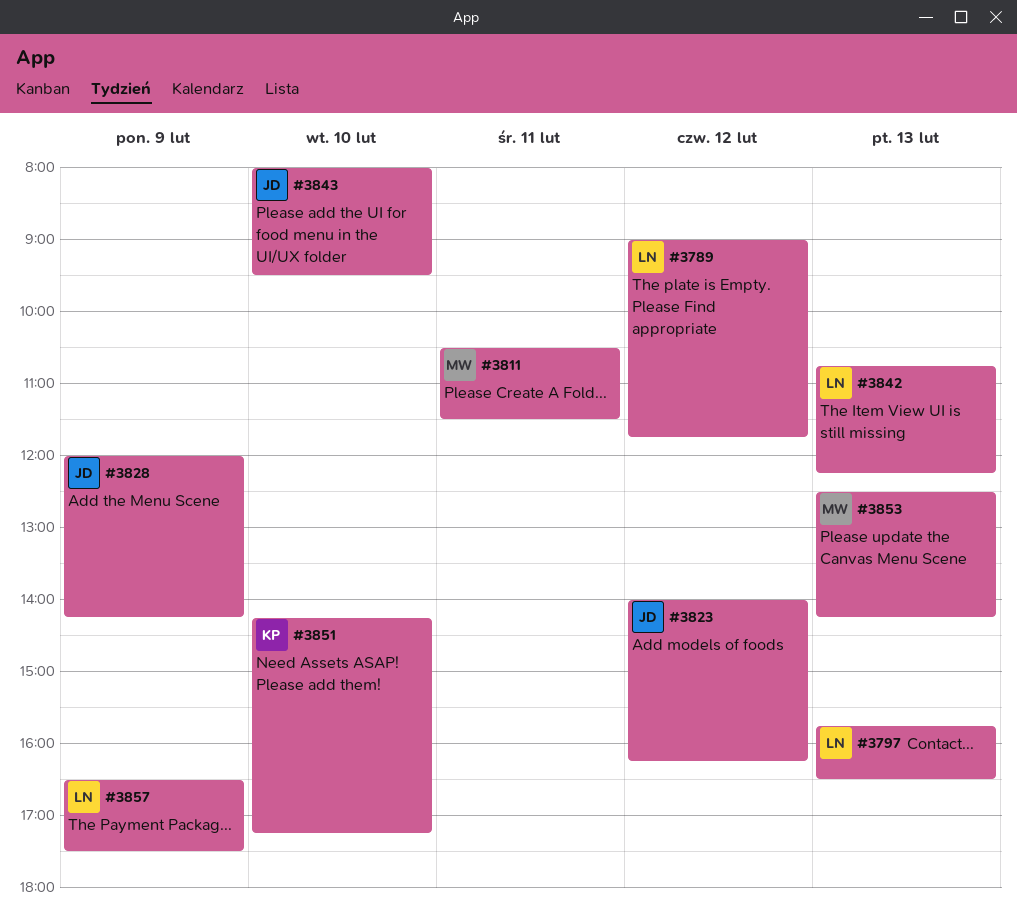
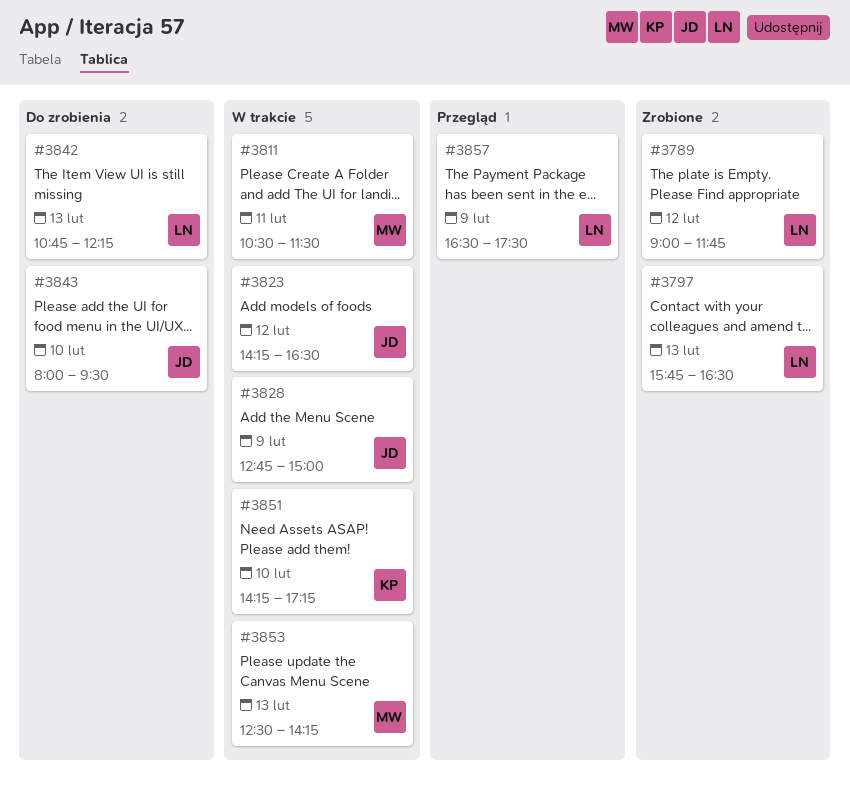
#3823, begins: 14:00 -> 14:15
#3823, ends: 16:15 -> 16:30
#3828, begins: 12:00 -> 12:45
#3828, ends: 14:15 -> 15:00

